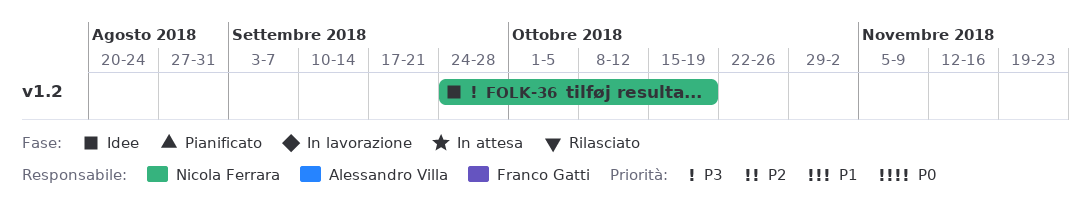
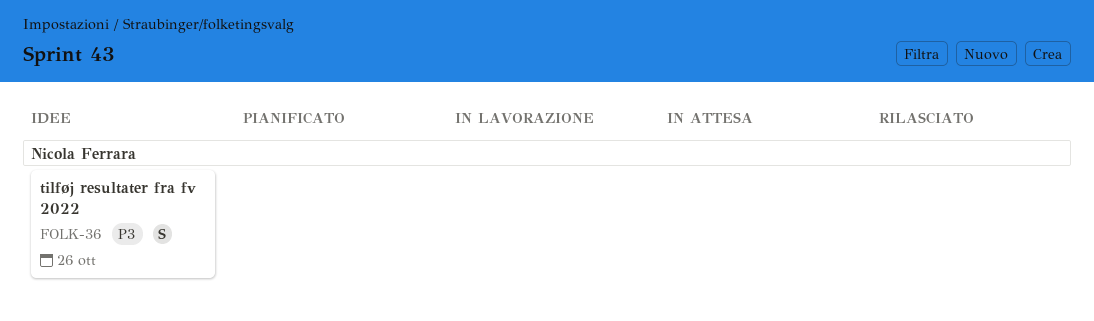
FOLK-36, due: Oct 19 -> Oct 26

